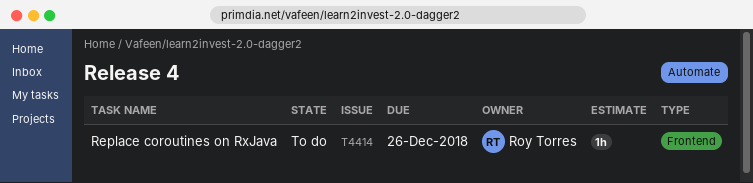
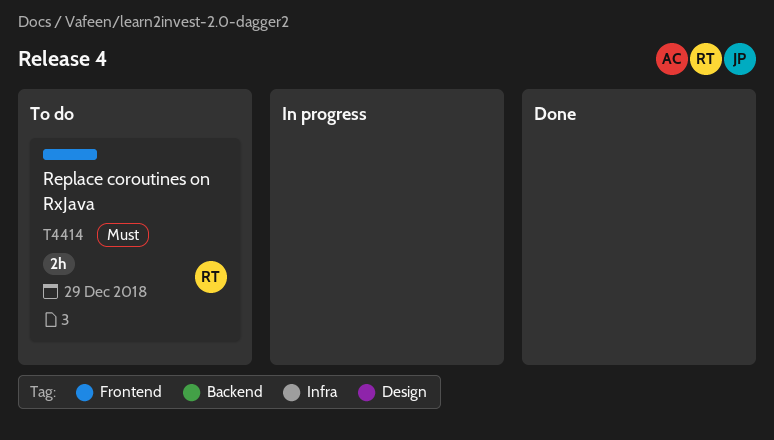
T4414, estimate: 1h -> 2h
T4414, due: Dec 26 -> Dec 29

